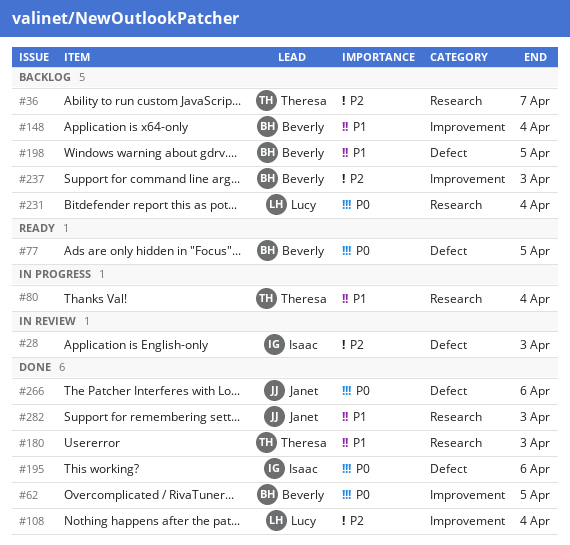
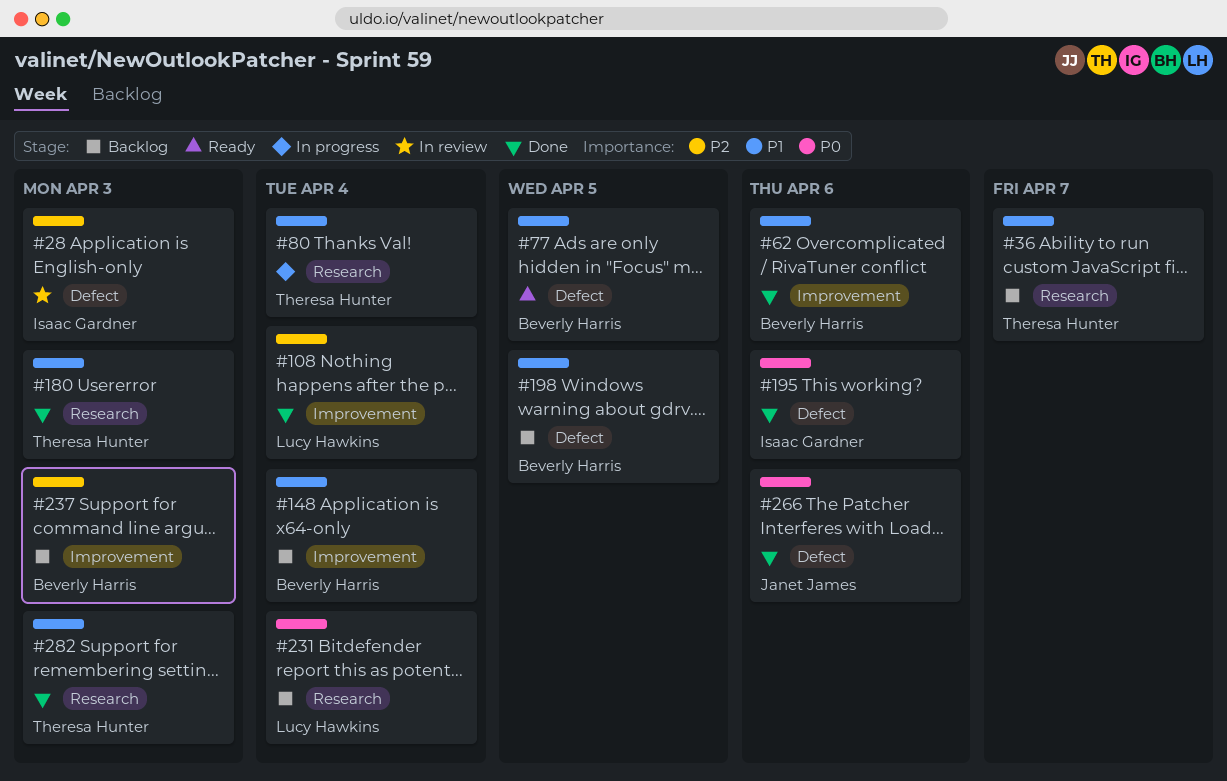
#36, priority: P2 -> P1
#62, priority: P0 -> P1
#62, due: Apr 5 -> Apr 6
#77, priority: P0 -> P1
#282, owner: Janet James -> Theresa Hunter

